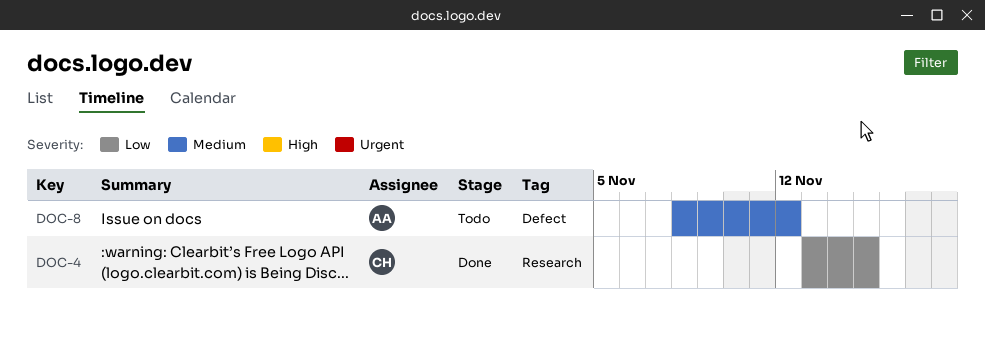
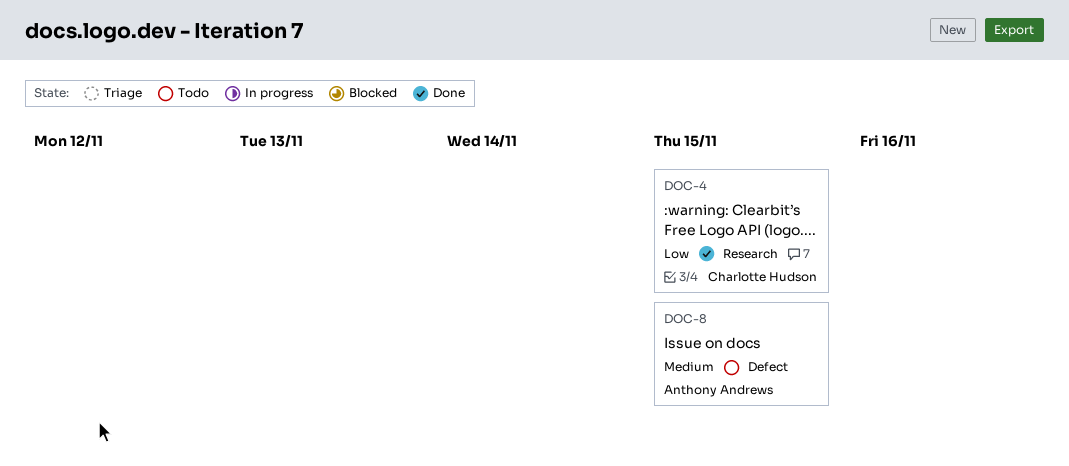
DOC-8, due: Nov 12 -> Nov 15

